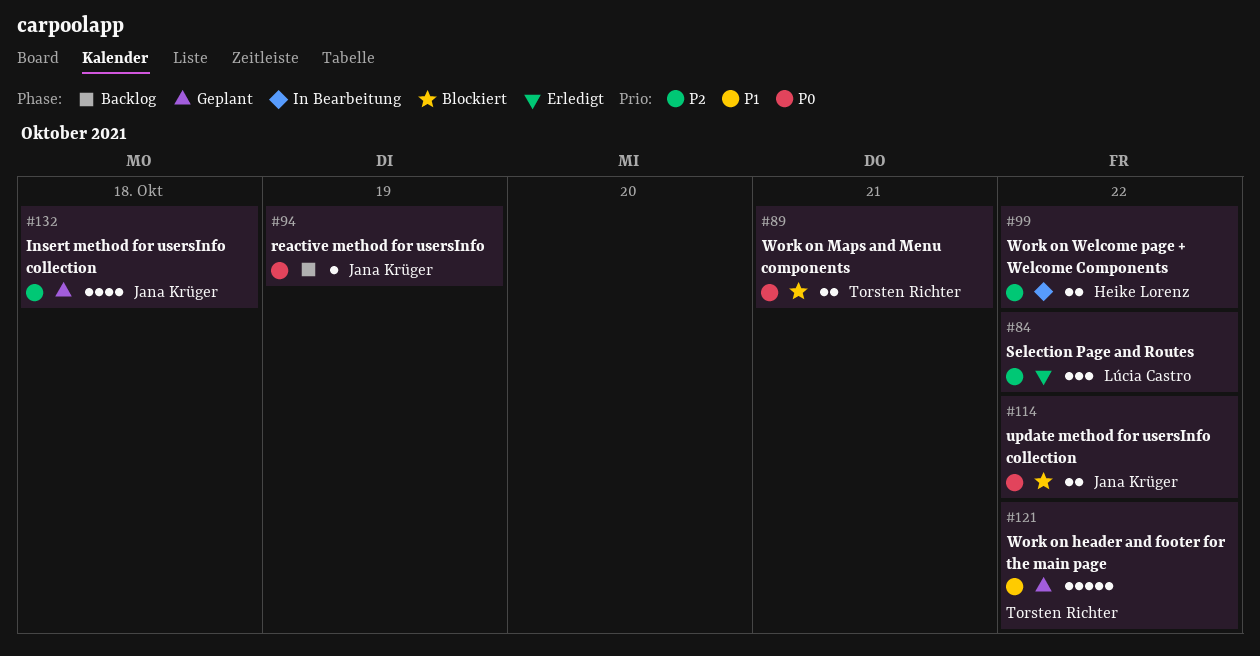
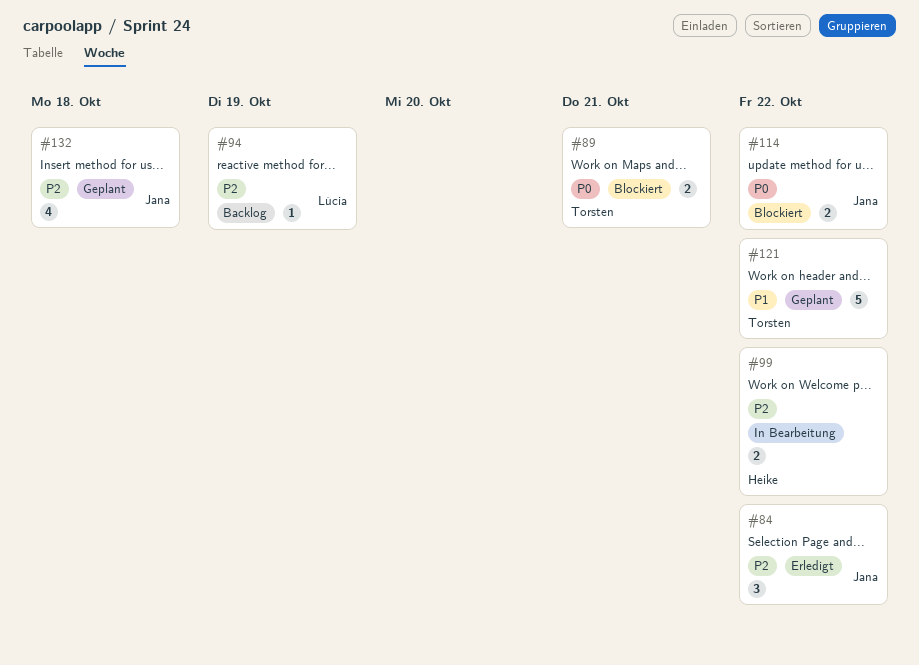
#84, owner: Lúcia Castro -> Jana Krüger
#94, owner: Jana Krüger -> Lúcia Castro
#94, priority: P0 -> P2

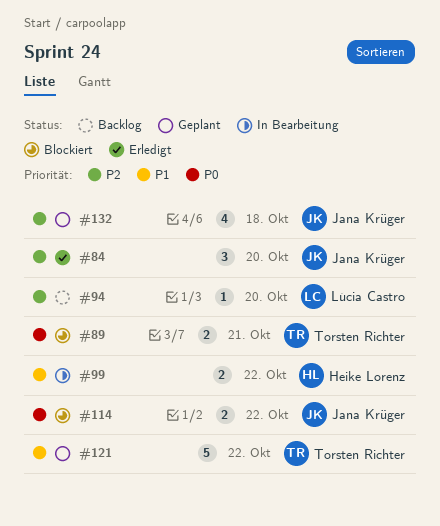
#84, due: Oct 22 -> Oct 20
#94, due: Oct 19 -> Oct 20
#99, priority: P2 -> P1

